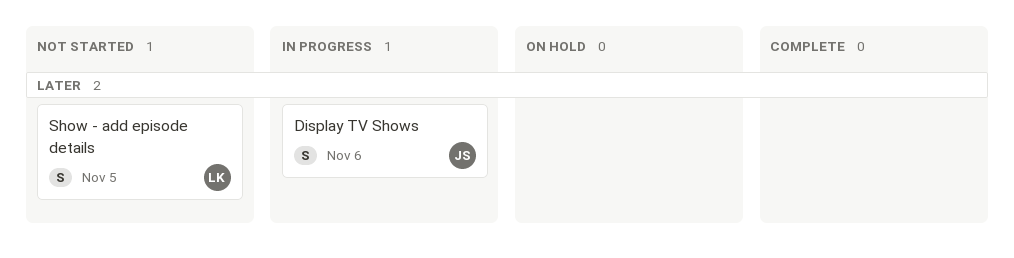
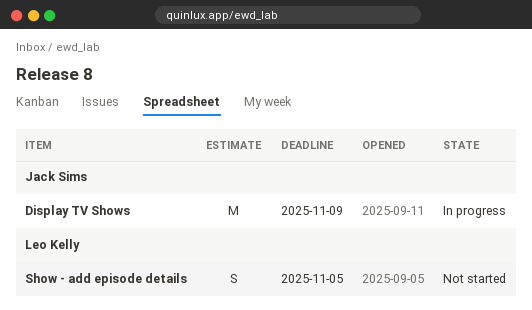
Display TV Shows, estimate: S -> M
Display TV Shows, due: Nov 6 -> Nov 9

